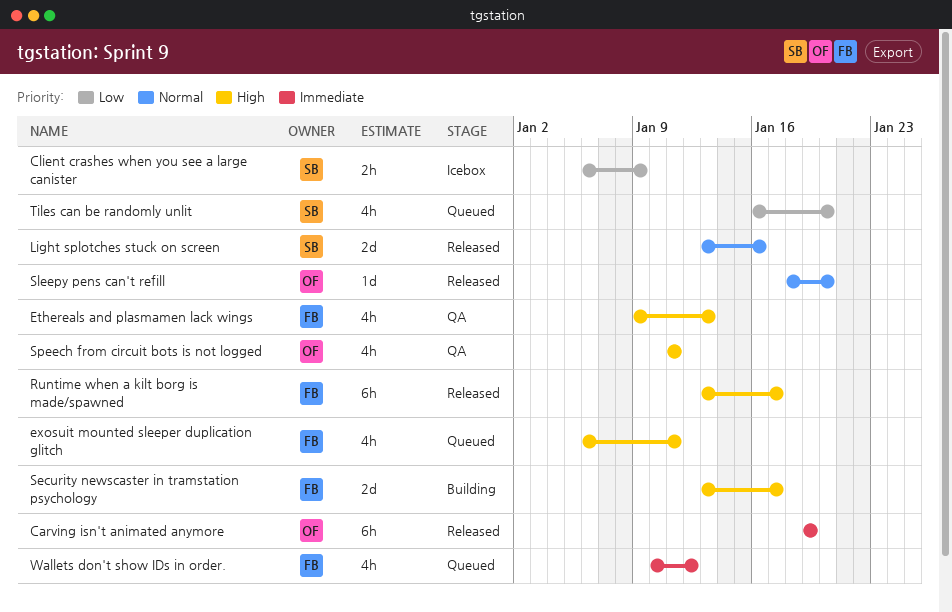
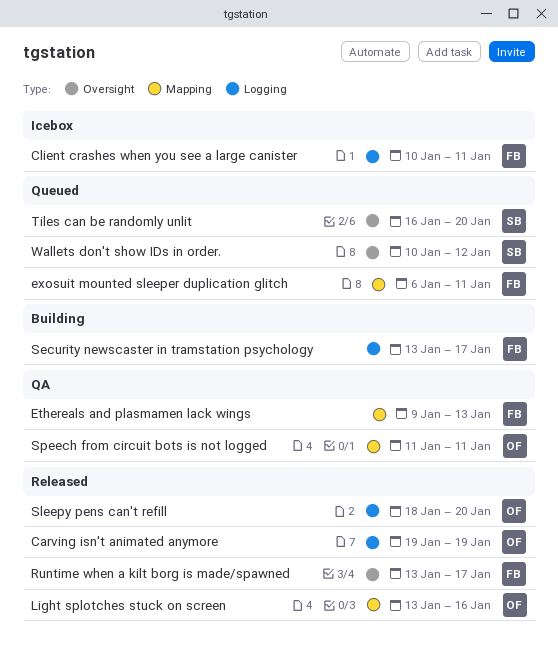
Client crashes when you see a large canister, owner: SB -> FB
Client crashes when you see a large canister, start: Jan 6 -> Jan 10
Client crashes when you see a large canister, due: Jan 9 -> Jan 11
Light splotches stuck on screen, owner: SB -> OF
Wallets don't show IDs in order., owner: FB -> SB

